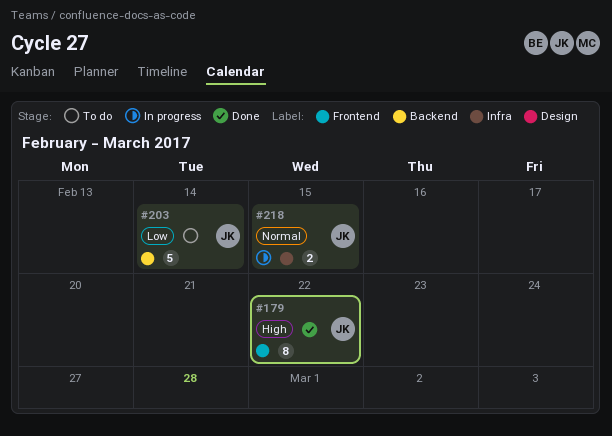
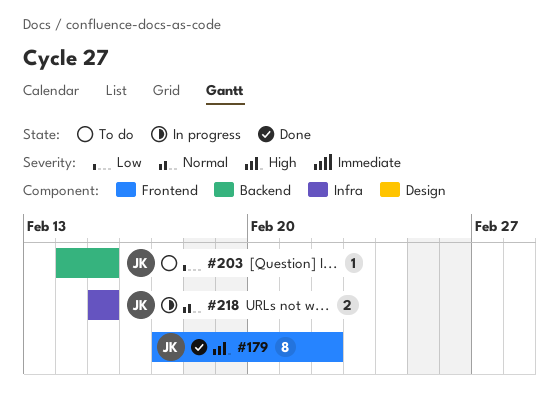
#203, estimate: 5 -> 1
#203, due: Feb 14 -> Feb 15

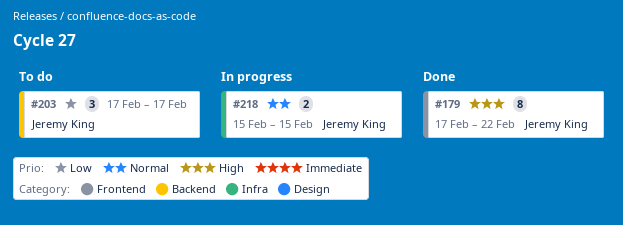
#203, estimate: 1 -> 3
#203, start: Feb 14 -> Feb 17
#203, due: Feb 15 -> Feb 17

